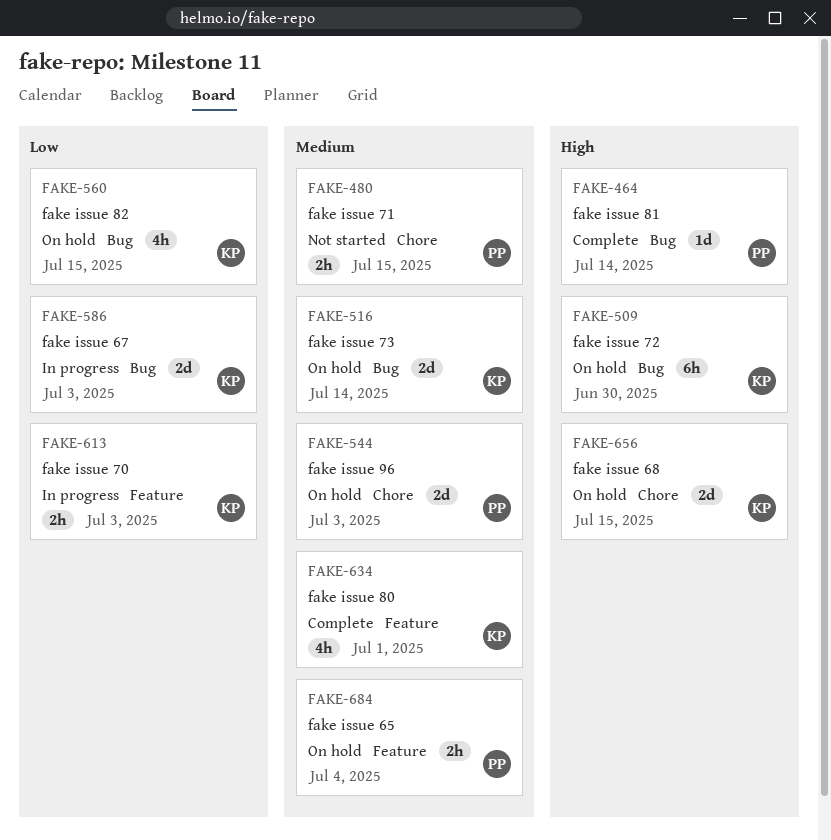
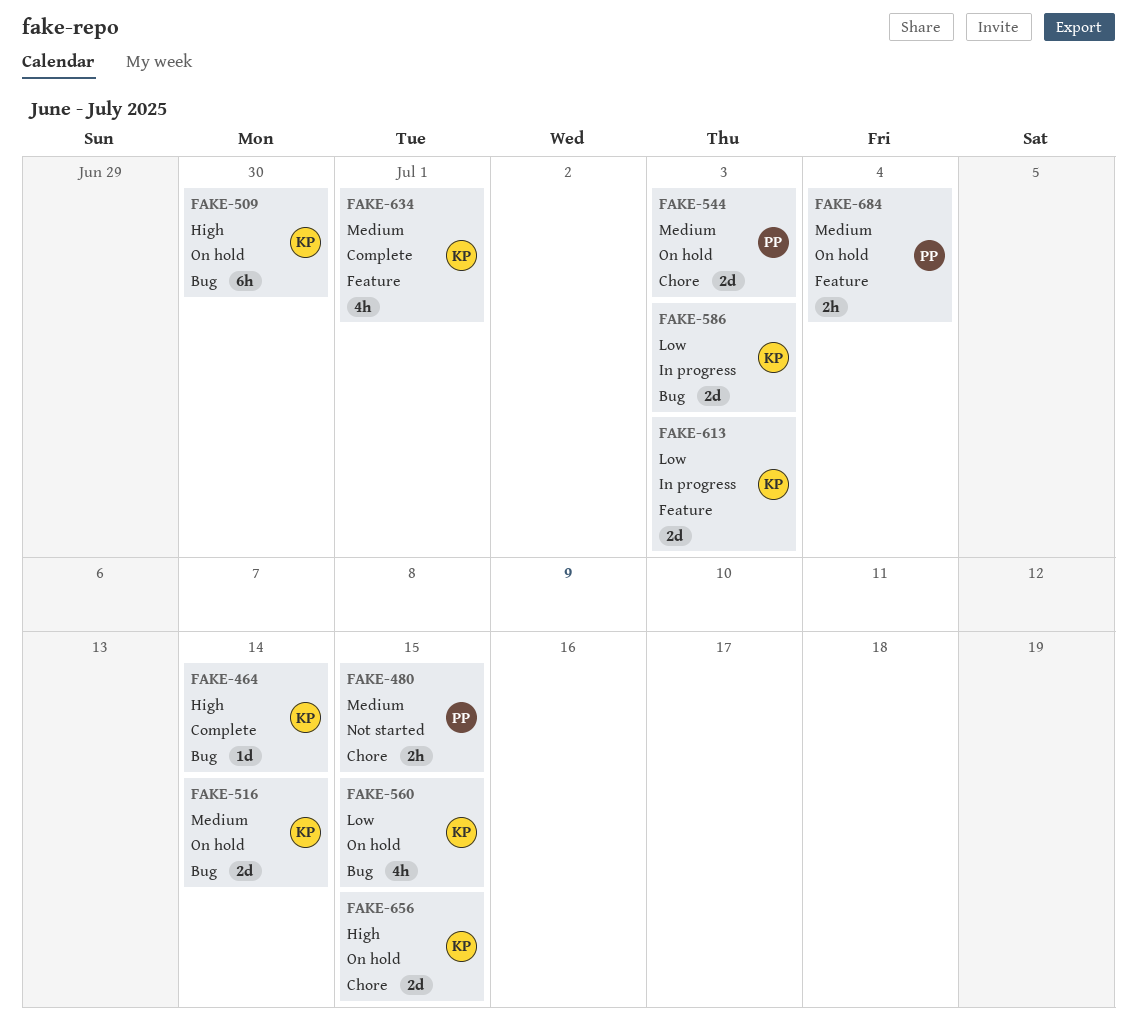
FAKE-464, owner: PP -> KP
FAKE-613, estimate: 2h -> 2d

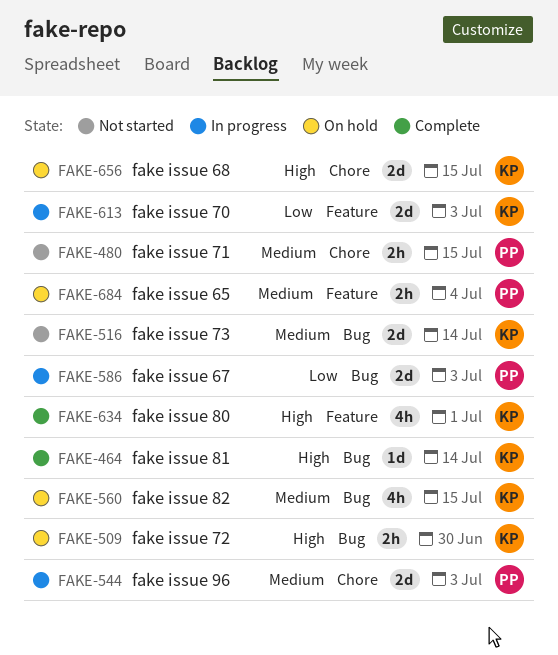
FAKE-509, estimate: 6h -> 2h
FAKE-516, status: On hold -> Not started
FAKE-544, status: On hold -> In progress
FAKE-560, priority: Low -> Medium
FAKE-586, owner: KP -> PP
FAKE-634, priority: Medium -> High

